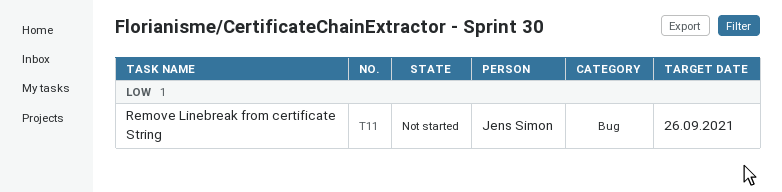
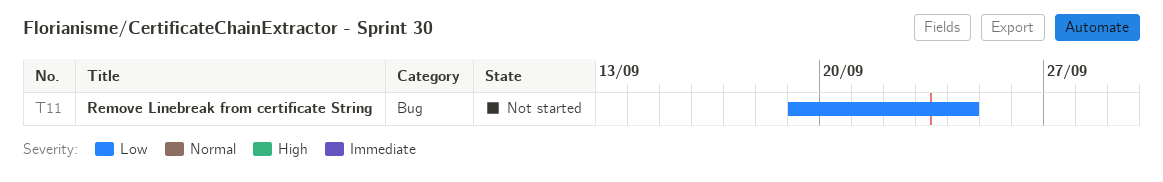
T11, due: Sep 26 -> Sep 24

